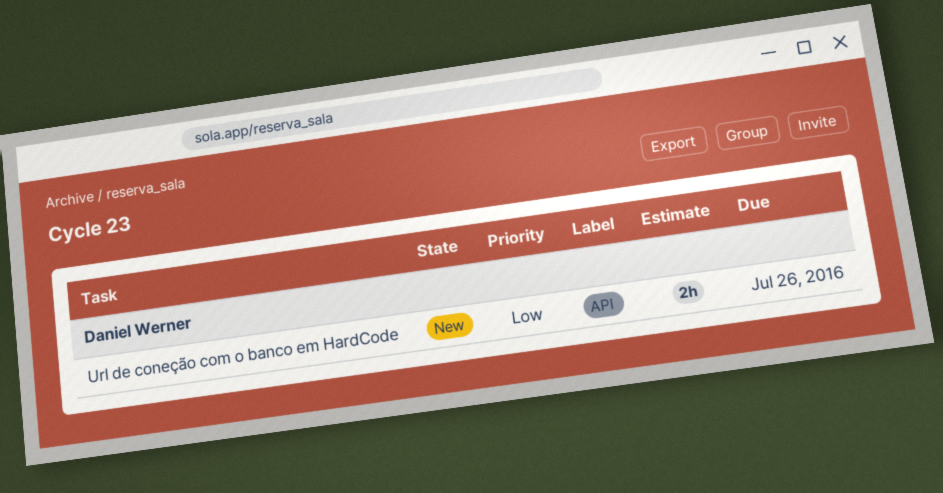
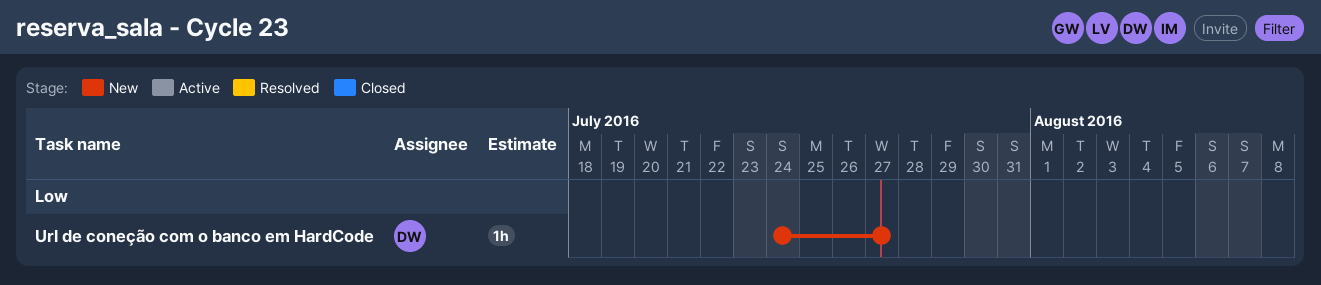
Url de coneção com o banco em HardCode, estimate: 2h -> 1h
Url de coneção com o banco em HardCode, due: Jul 26 -> Jul 27

